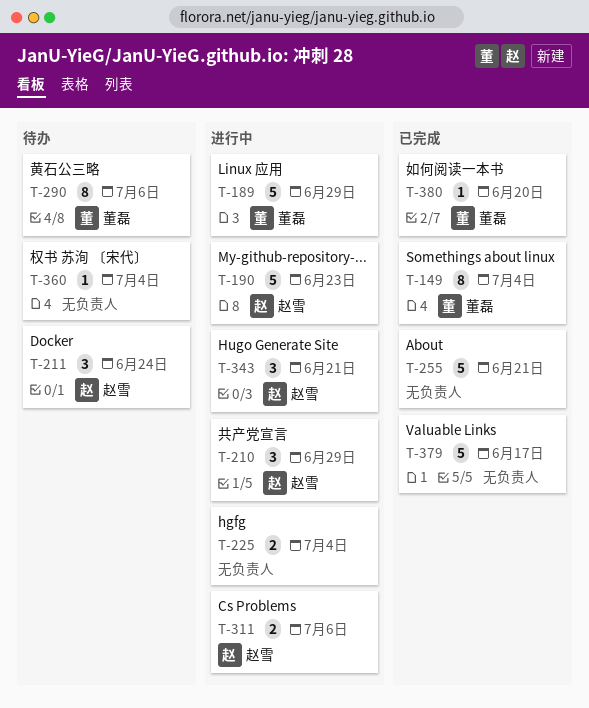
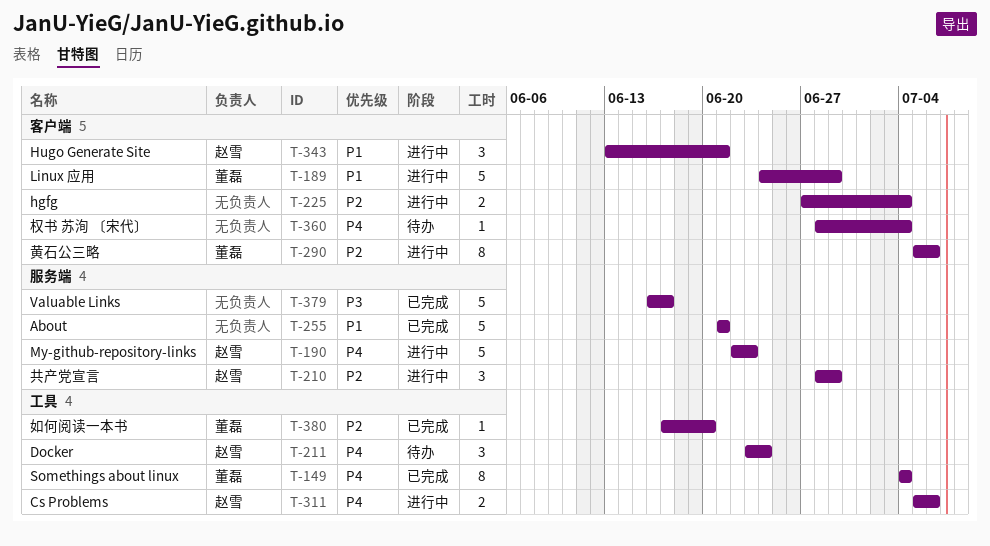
T-290, status: 待办 -> 进行中

